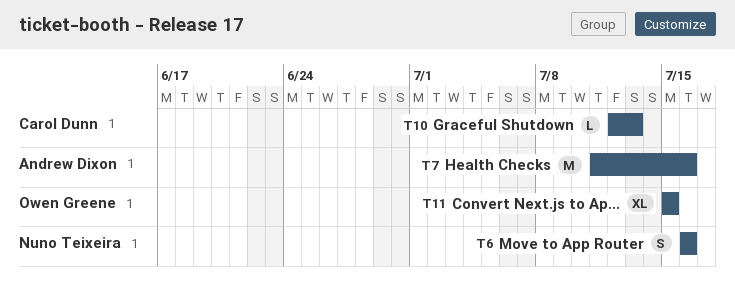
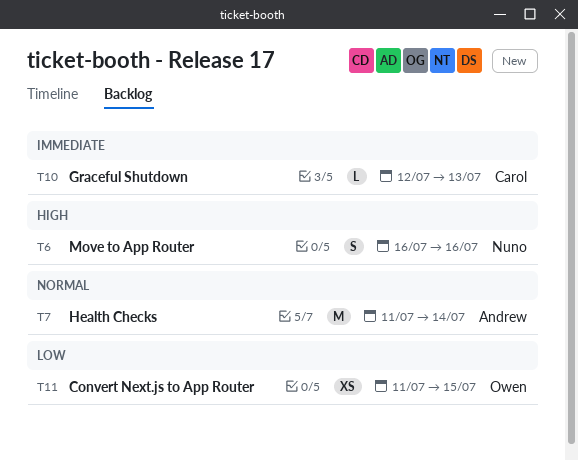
T7, due: Jul 16 -> Jul 14
T11, estimate: XL -> XS
T11, start: Jul 15 -> Jul 11

